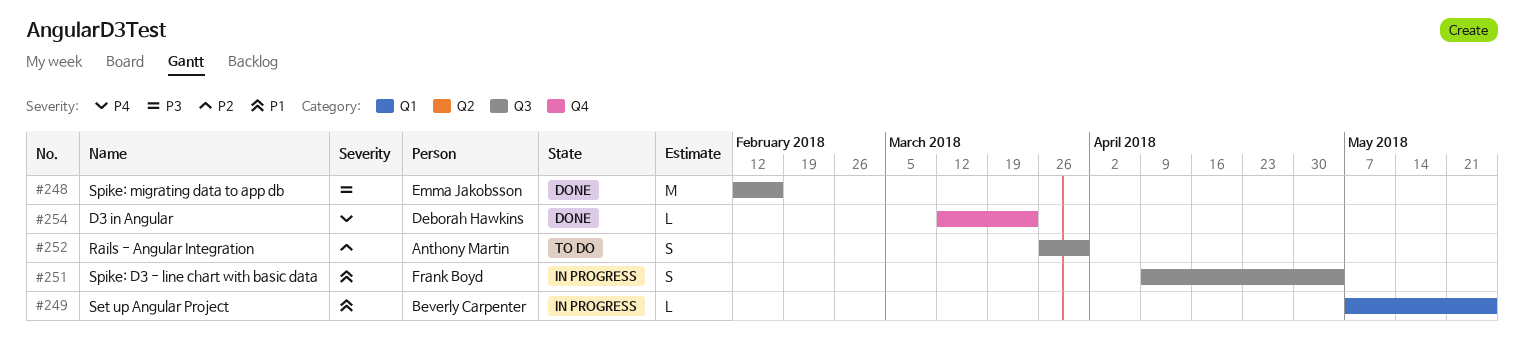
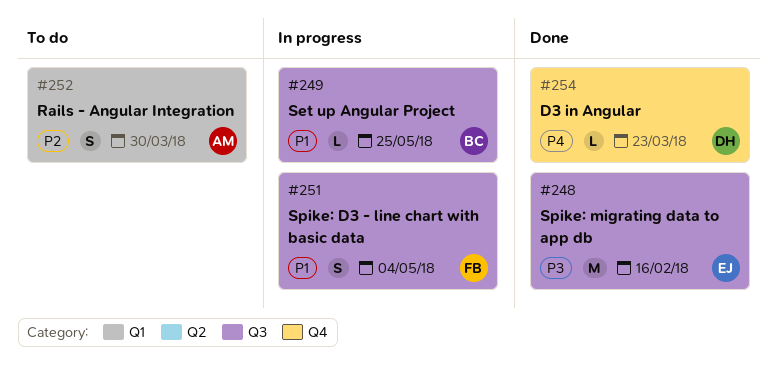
#249, label: Q1 -> Q3
#252, label: Q3 -> Q1

